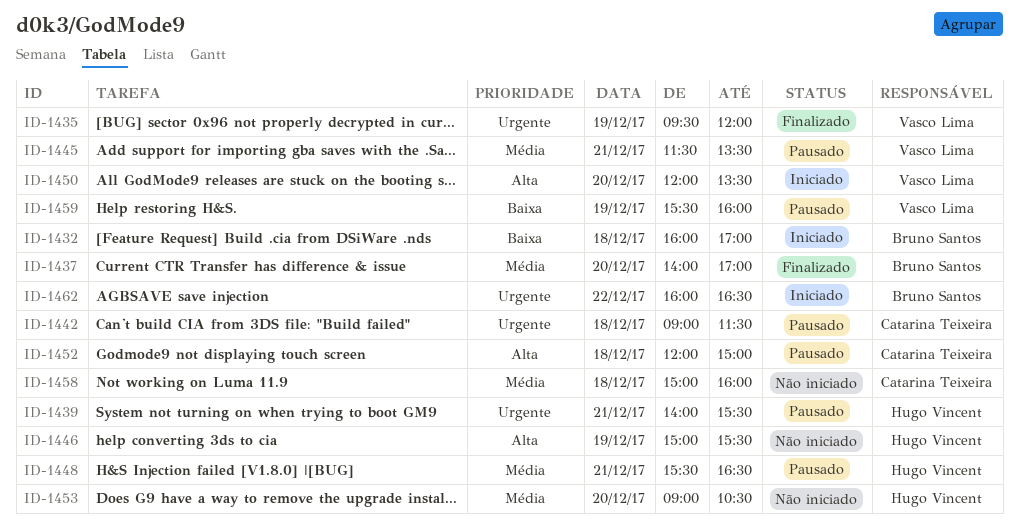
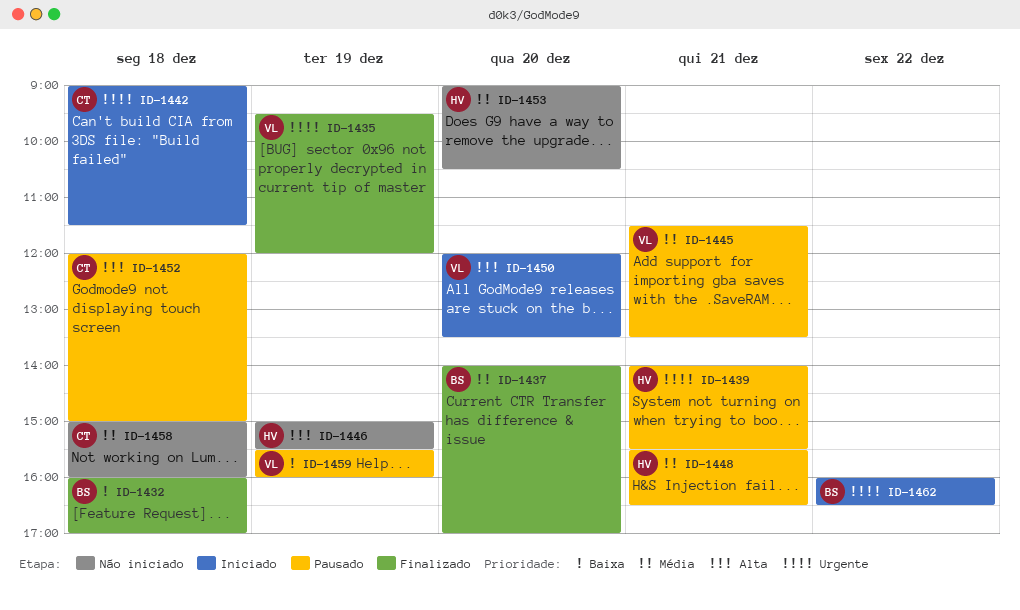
ID-1432, status: Iniciado -> Finalizado
ID-1442, status: Pausado -> Iniciado

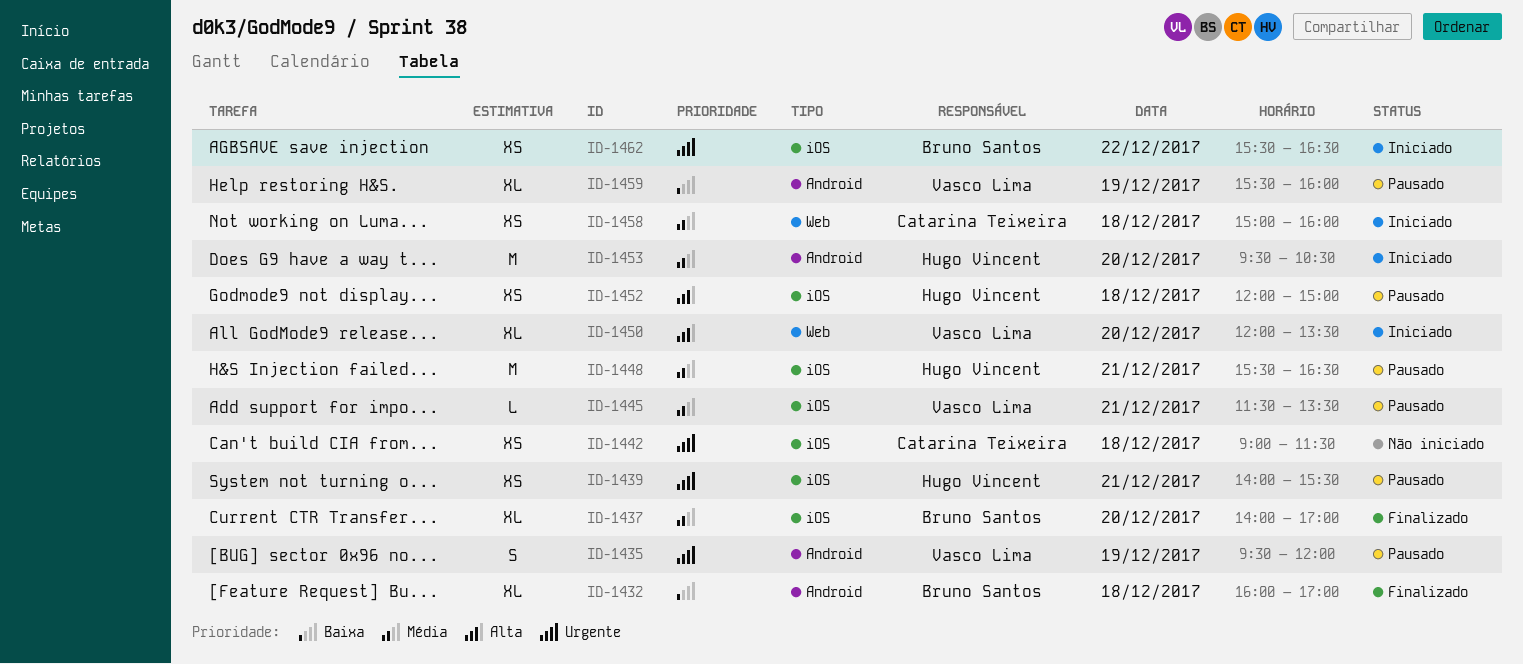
ID-1435, status: Finalizado -> Pausado
ID-1442, status: Iniciado -> Não iniciado
ID-1446: present -> none
ID-1452, owner: Catarina Teixeira -> Hugo Vincent
ID-1453, status: Não iniciado -> Iniciado
ID-1453, begins: 09:00 -> 09:30
ID-1458, status: Não iniciado -> Iniciado
ID-1462, begins: 16:00 -> 15:30

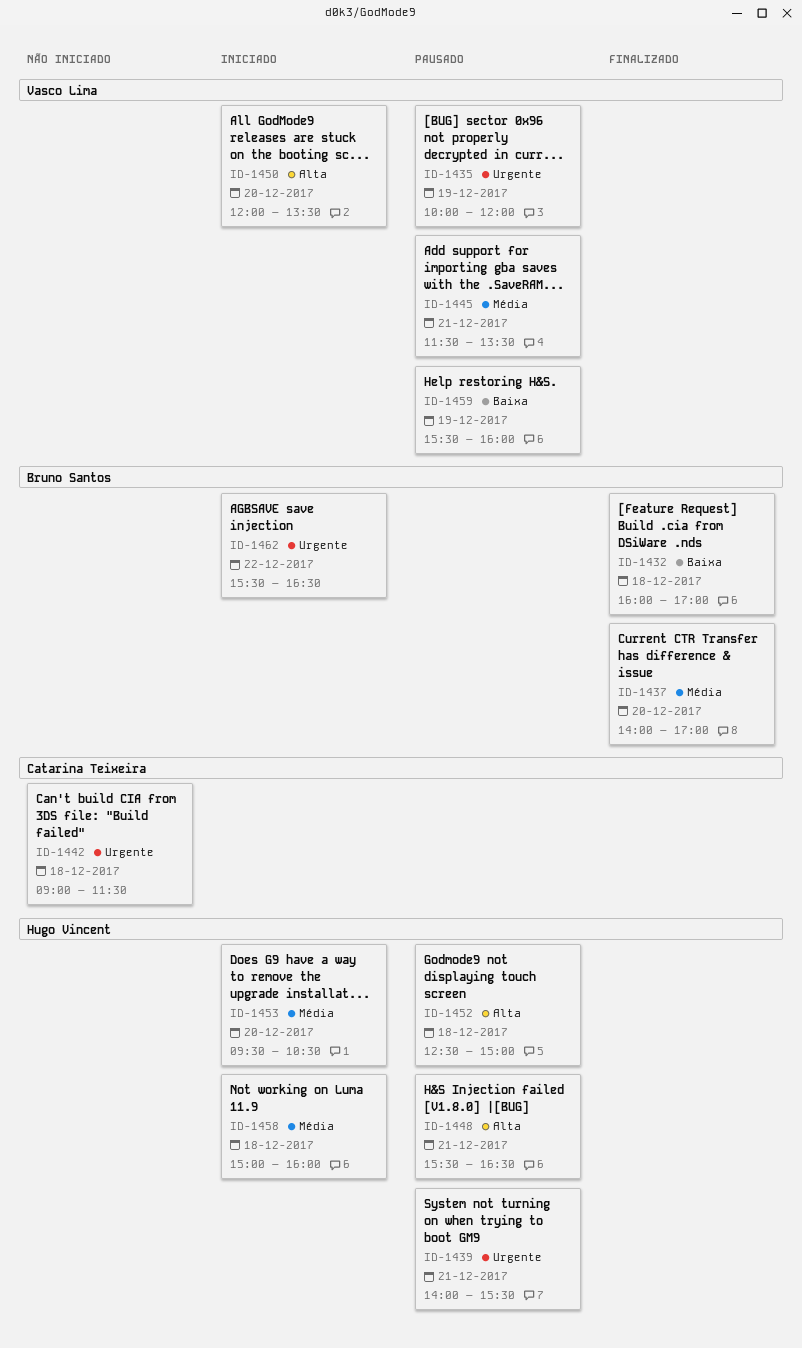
ID-1435, begins: 09:30 -> 10:00
ID-1448, priority: Média -> Alta
ID-1452, begins: 12:00 -> 12:30
ID-1458, owner: Catarina Teixeira -> Hugo Vincent

